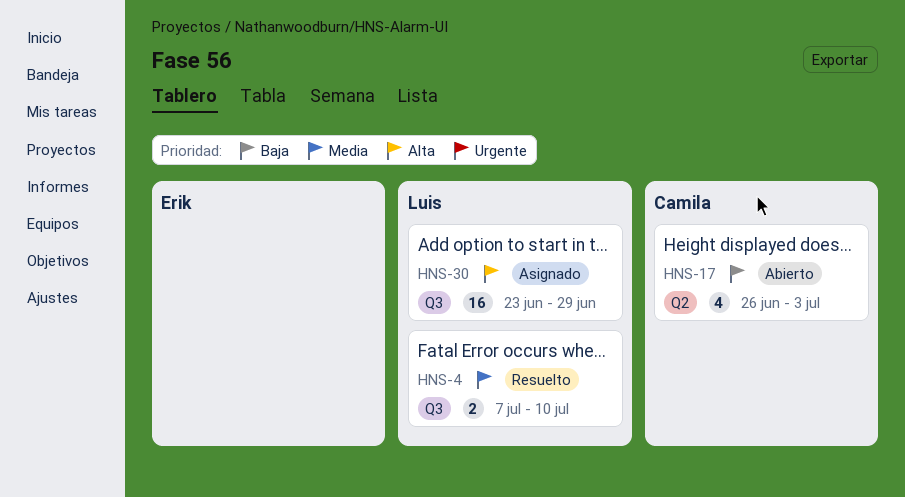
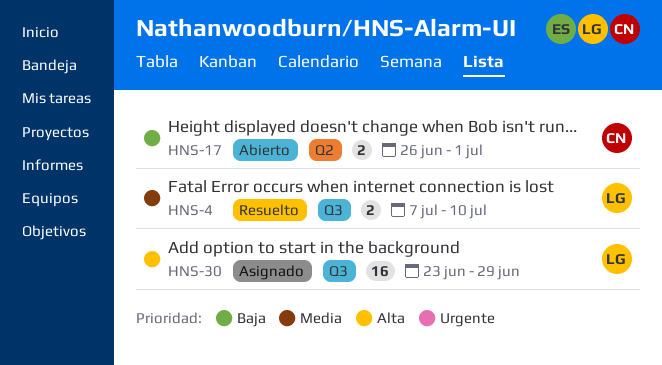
HNS-17, estimate: 4 -> 2
HNS-17, due: Jul 3 -> Jul 1

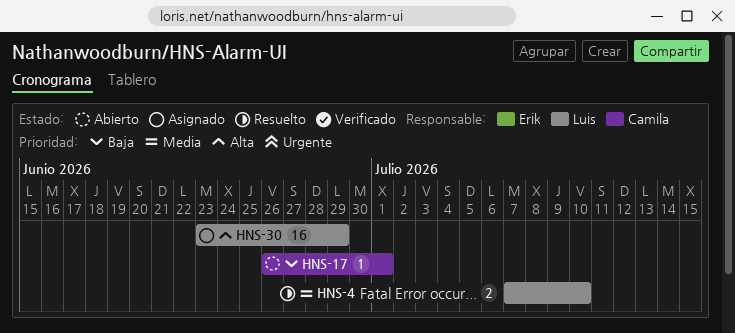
HNS-17, estimate: 2 -> 1

